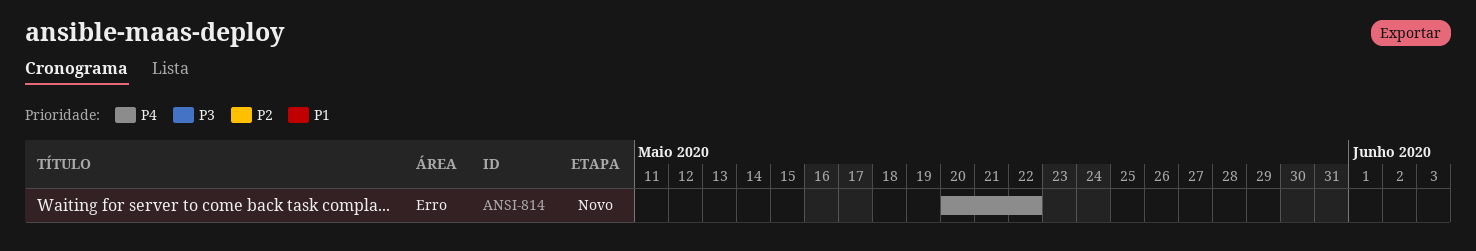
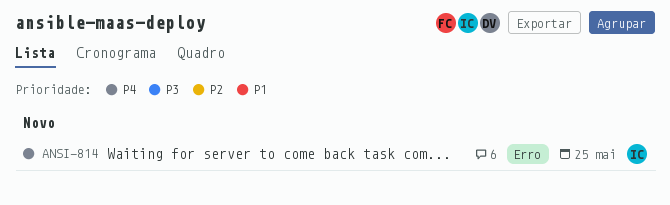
ANSI-814, due: May 22 -> May 25

